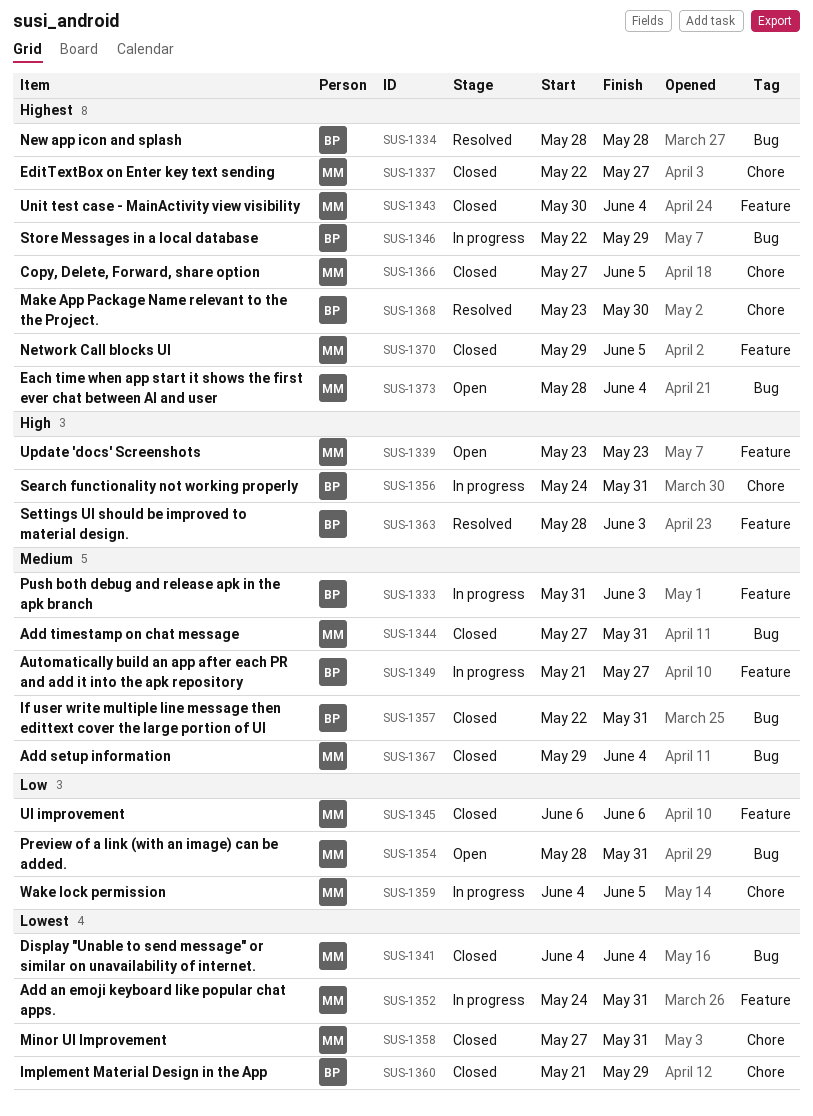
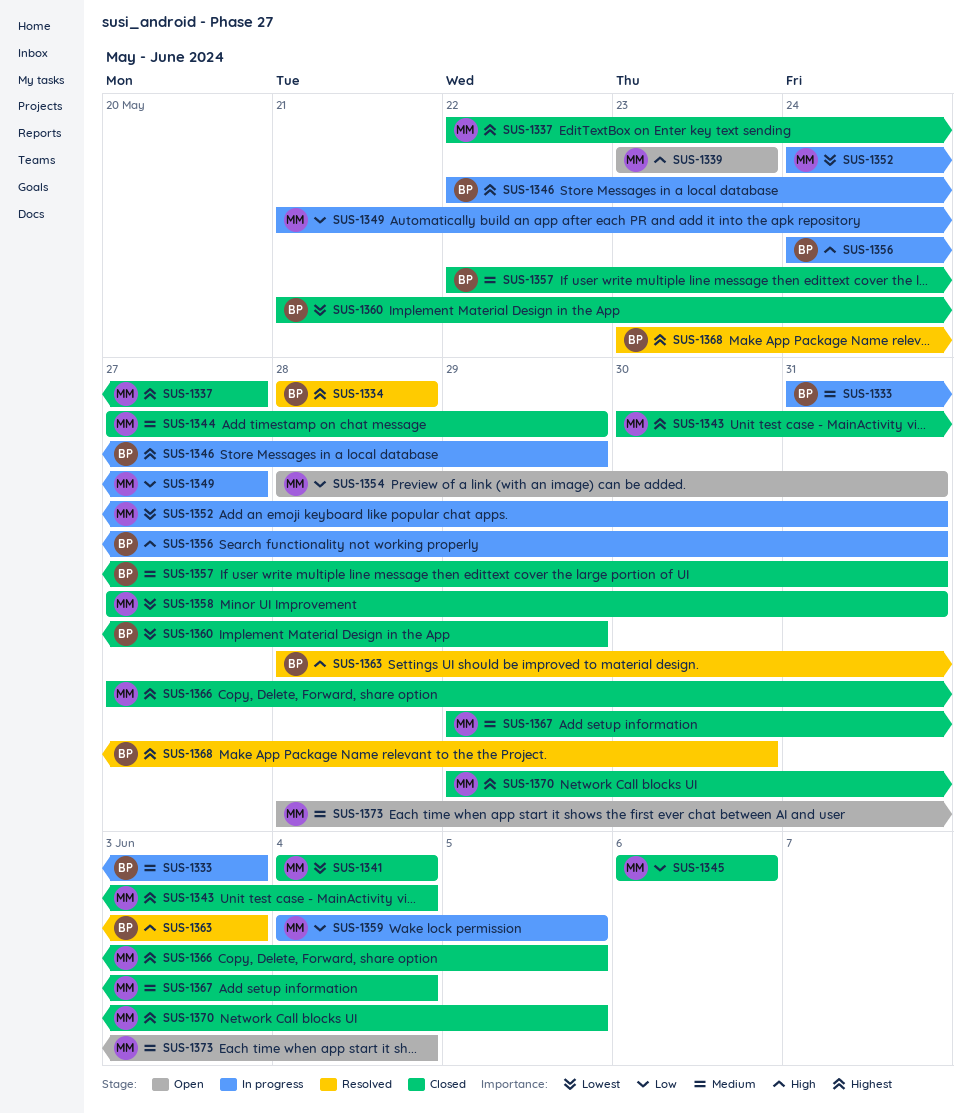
SUS-1344, due: May 31 -> May 29
SUS-1349, owner: BP -> MM
SUS-1349, priority: Medium -> Low
SUS-1373, priority: Highest -> Medium

